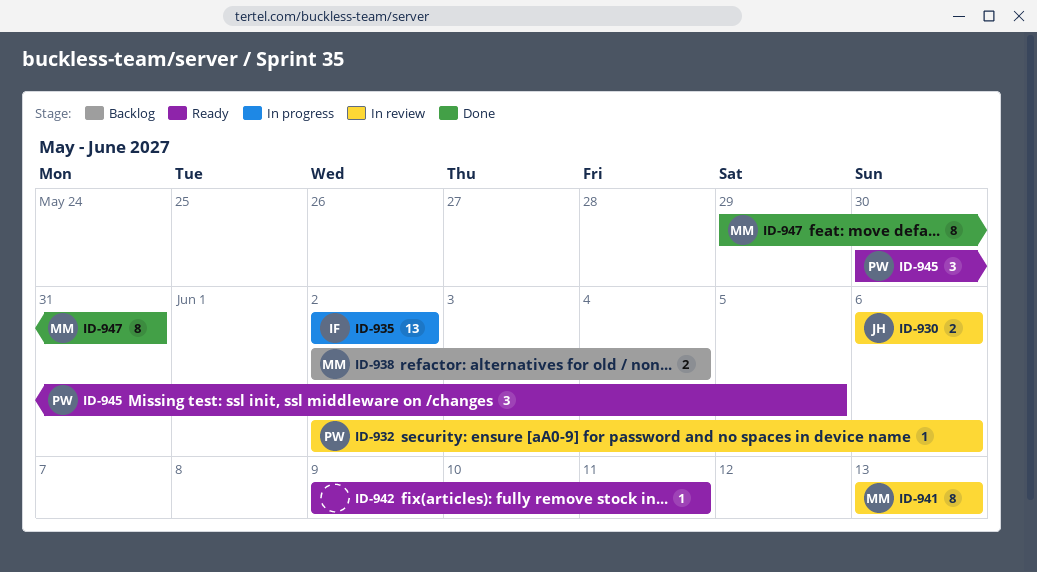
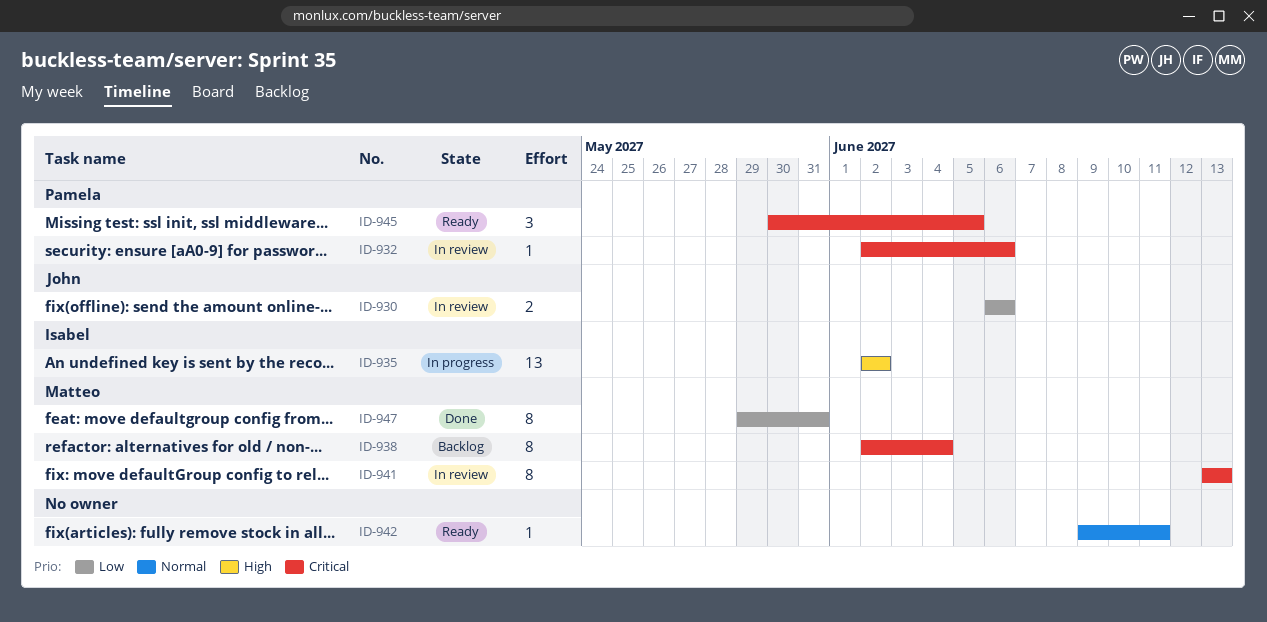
ID-938, estimate: 2 -> 8

